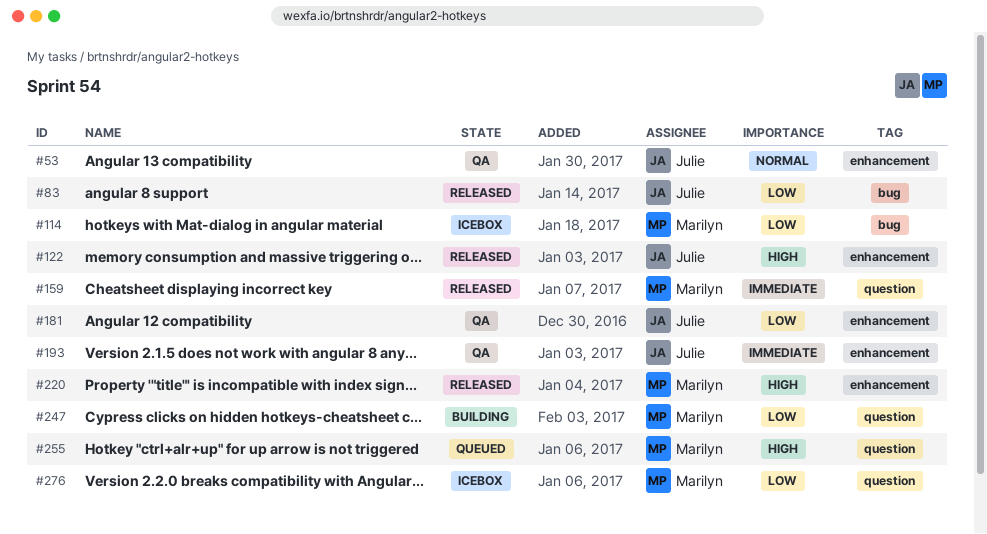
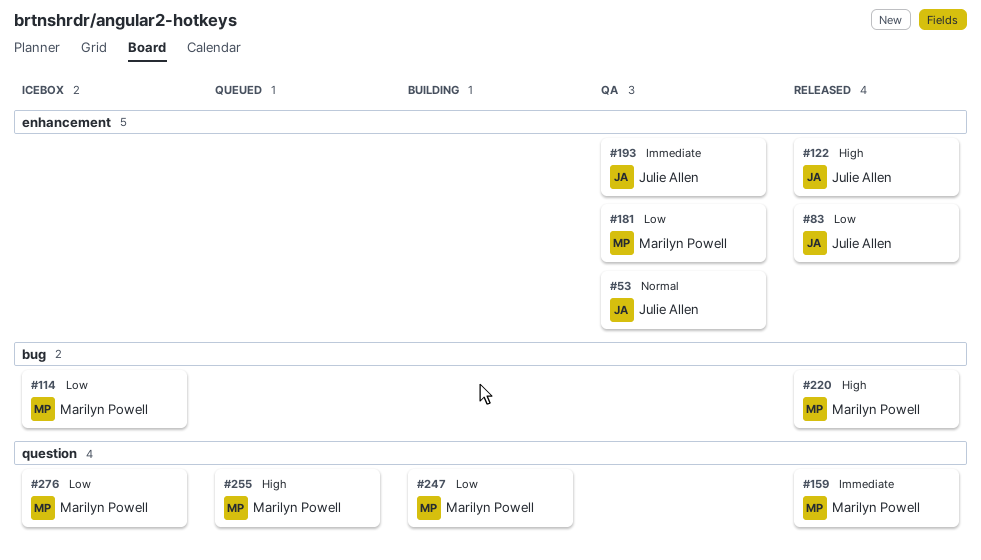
#83, label: bug -> enhancement
#181, owner: Julie Allen -> Marilyn Powell
#220, label: enhancement -> bug

